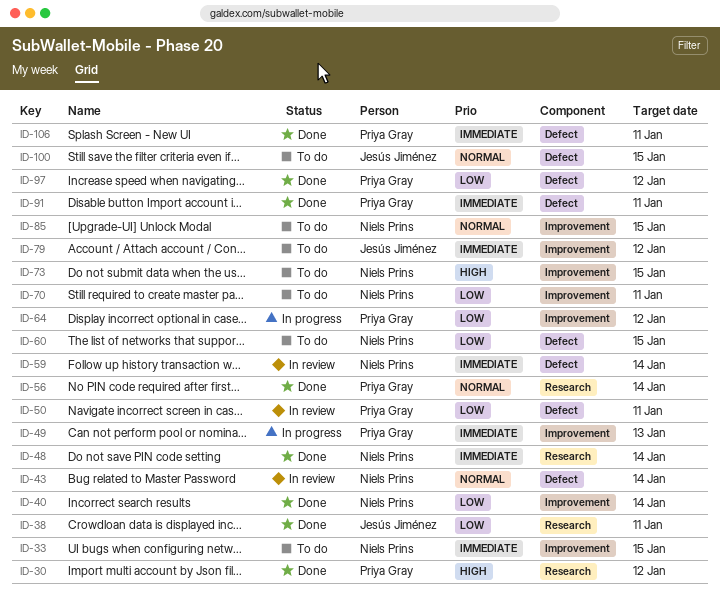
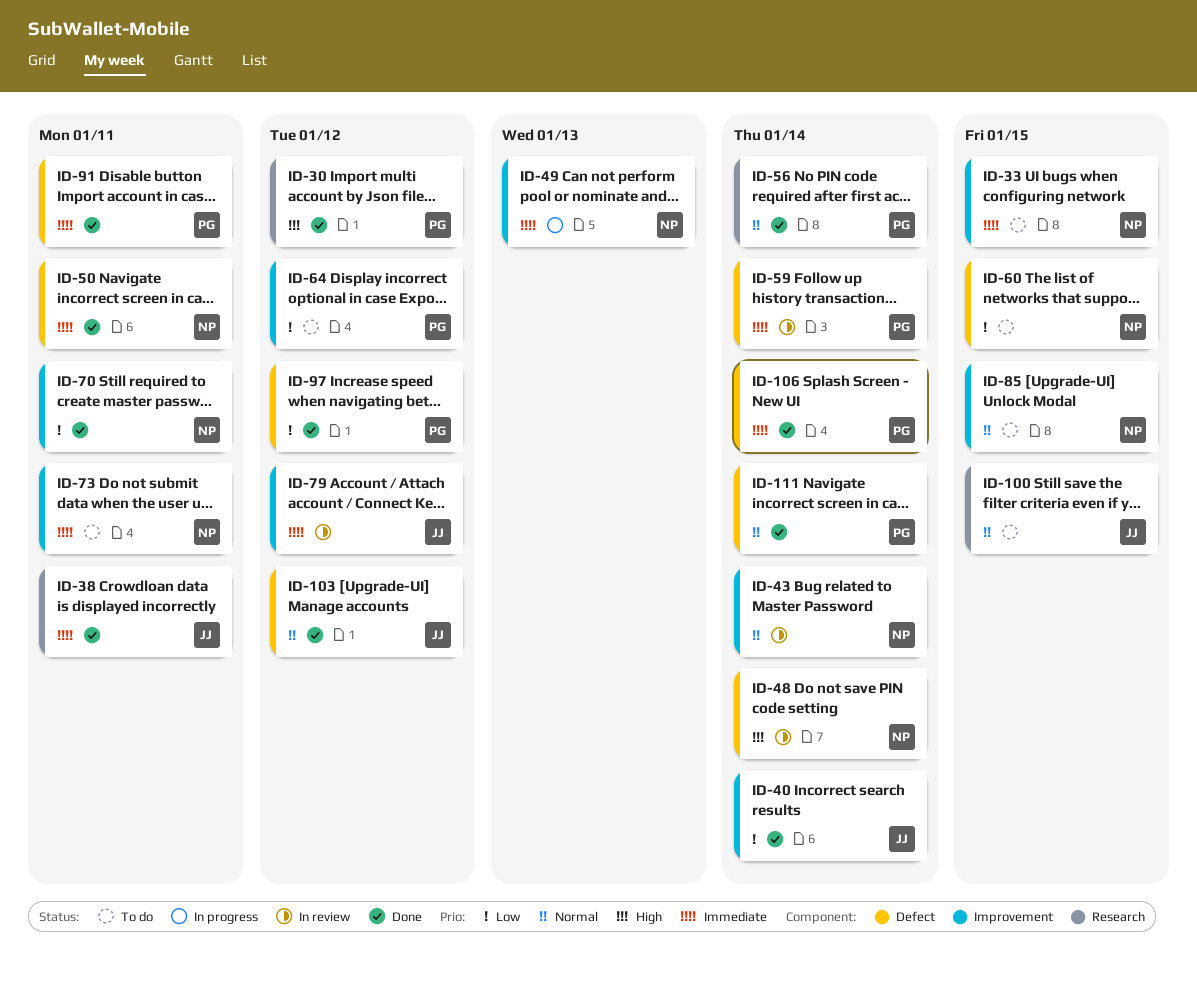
ID-38, priority: Low -> Immediate
ID-40, owner: Niels Prins -> Jesús Jiménez
ID-43, label: Defect -> Improvement
ID-48, status: Done -> In review
ID-48, priority: Immediate -> High
ID-48, label: Research -> Defect
ID-49, owner: Priya Gray -> Niels Prins
ID-50, status: In review -> Done
ID-50, owner: Priya Gray -> Niels Prins
ID-50, priority: Low -> Immediate
ID-59, owner: Niels Prins -> Priya Gray
ID-64, status: In progress -> To do
ID-70, status: To do -> Done
ID-73, priority: High -> Immediate
ID-73, due: Jan 15 -> Jan 11
ID-79, status: To do -> In review
ID-100, label: Defect -> Research
ID-103: none -> present
ID-106, due: Jan 11 -> Jan 14
ID-111: none -> present

